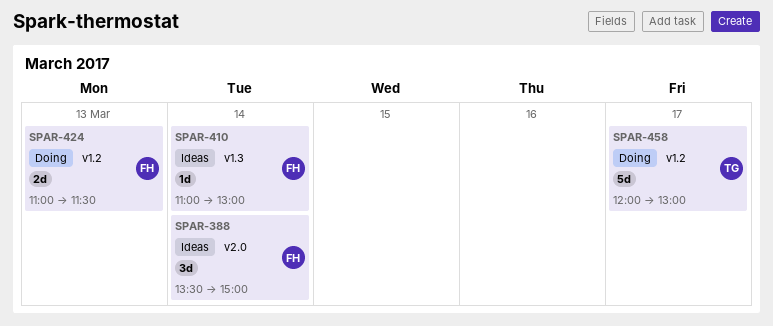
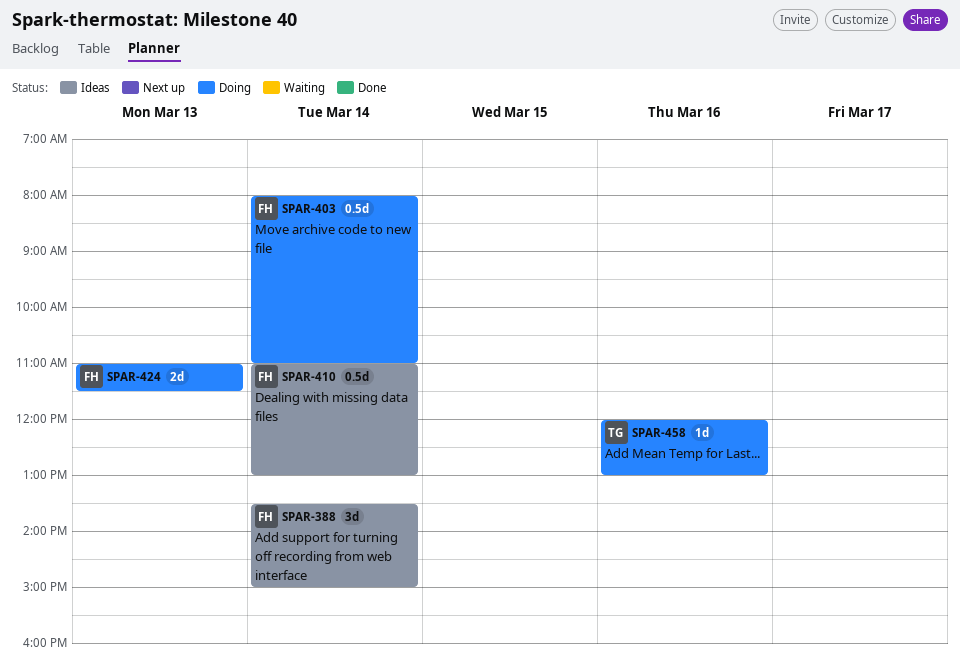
SPAR-403: none -> present
SPAR-410, estimate: 1d -> 0.5d
SPAR-458, estimate: 5d -> 1d
SPAR-458, day: Mar 17 -> Mar 16

